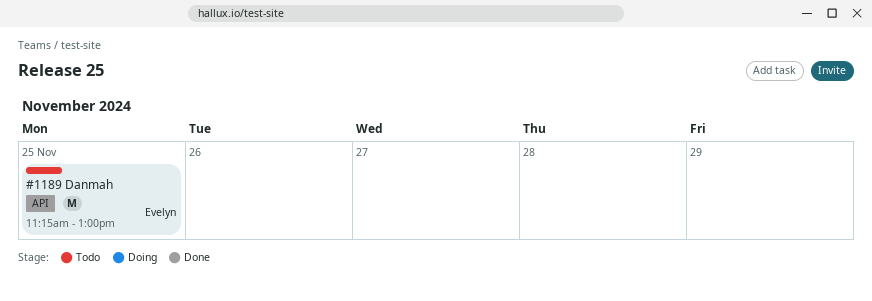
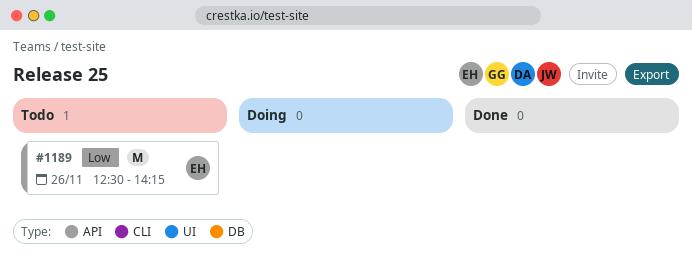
#1189, day: Nov 25 -> Nov 26
#1189, begins: 11:15 -> 12:30
#1189, ends: 13:00 -> 14:15

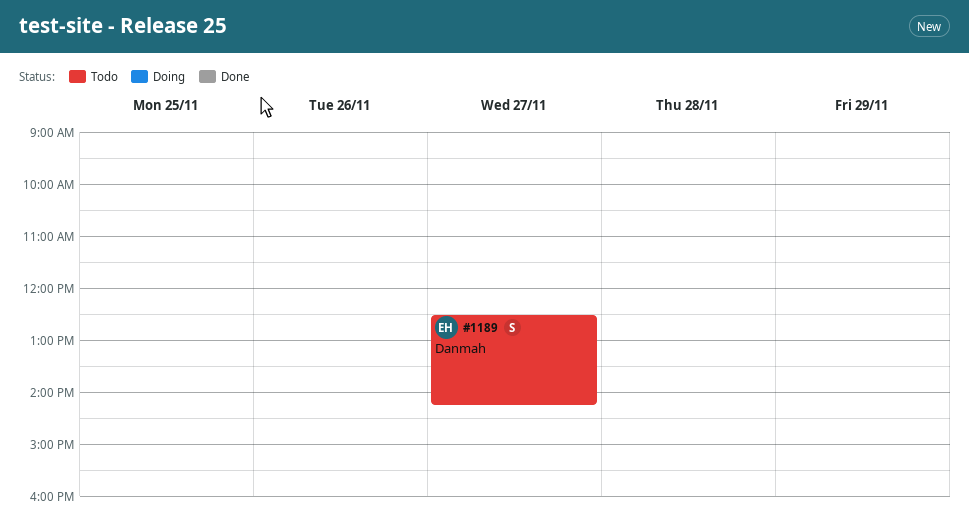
#1189, estimate: M -> S
#1189, day: Nov 26 -> Nov 27

